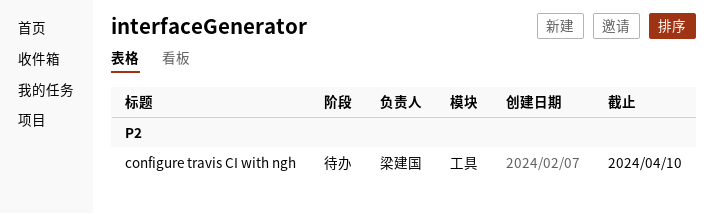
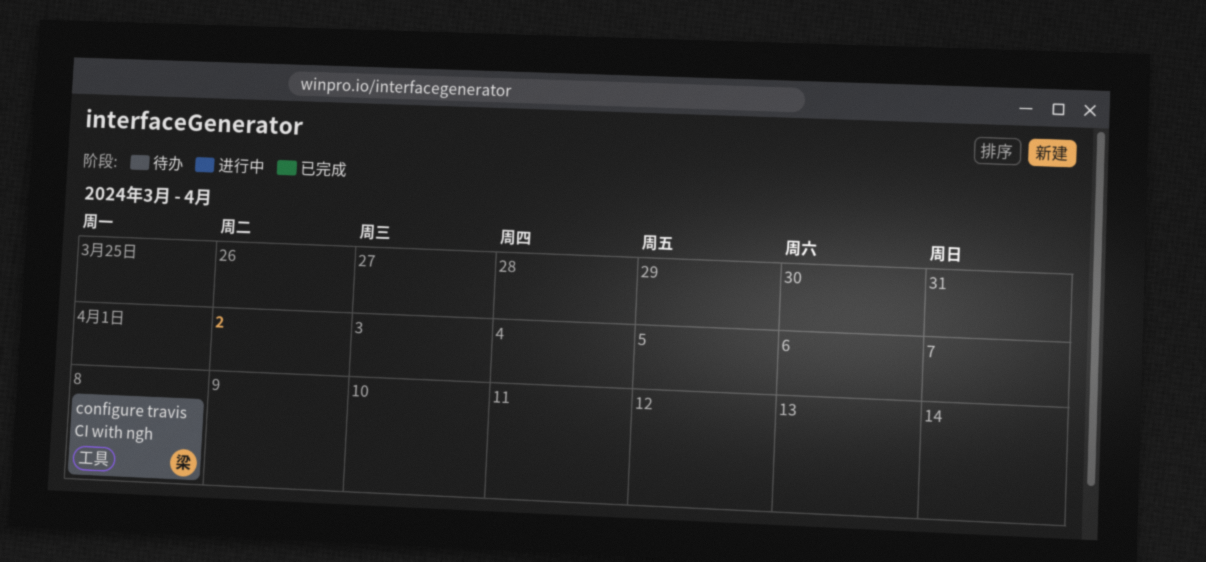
configure travis CI with ngh, due: Apr 10 -> Apr 8

